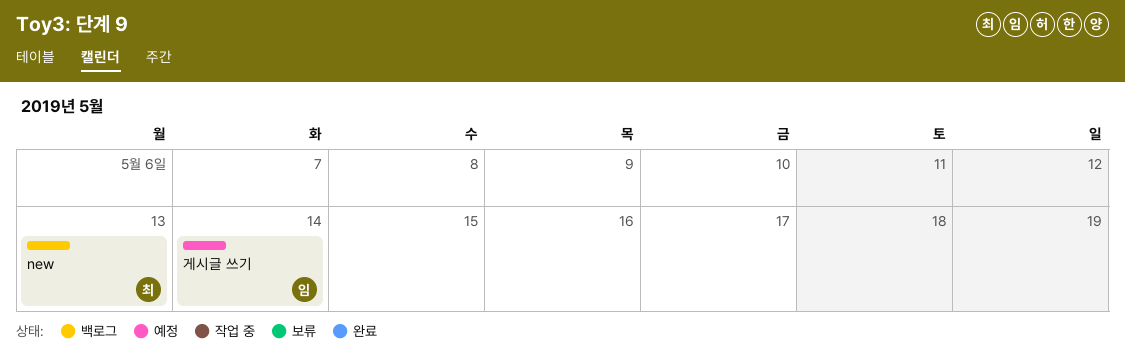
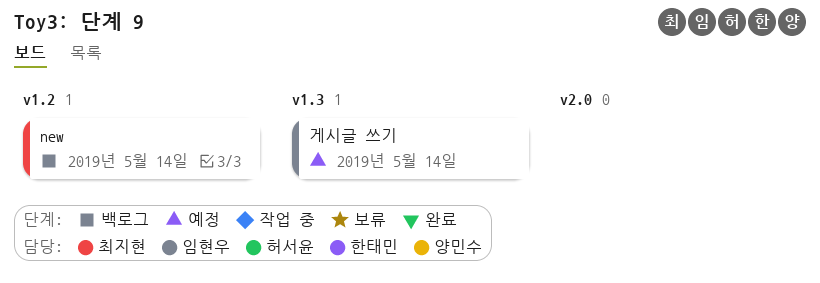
new, due: May 13 -> May 14

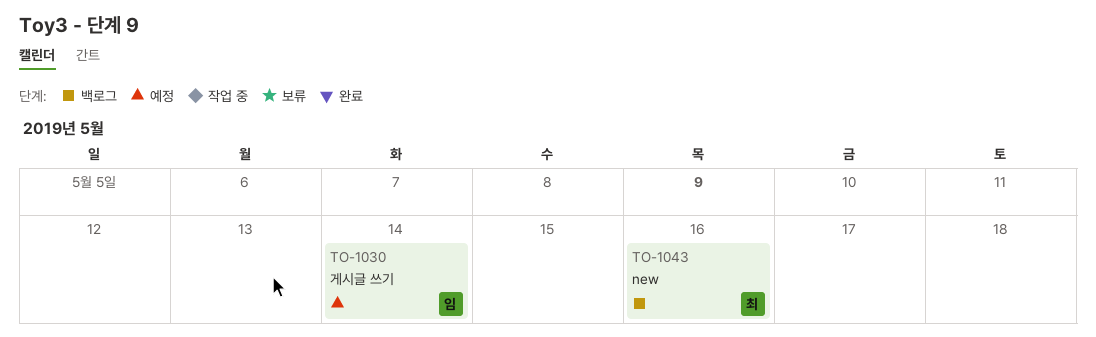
new, due: May 14 -> May 16

